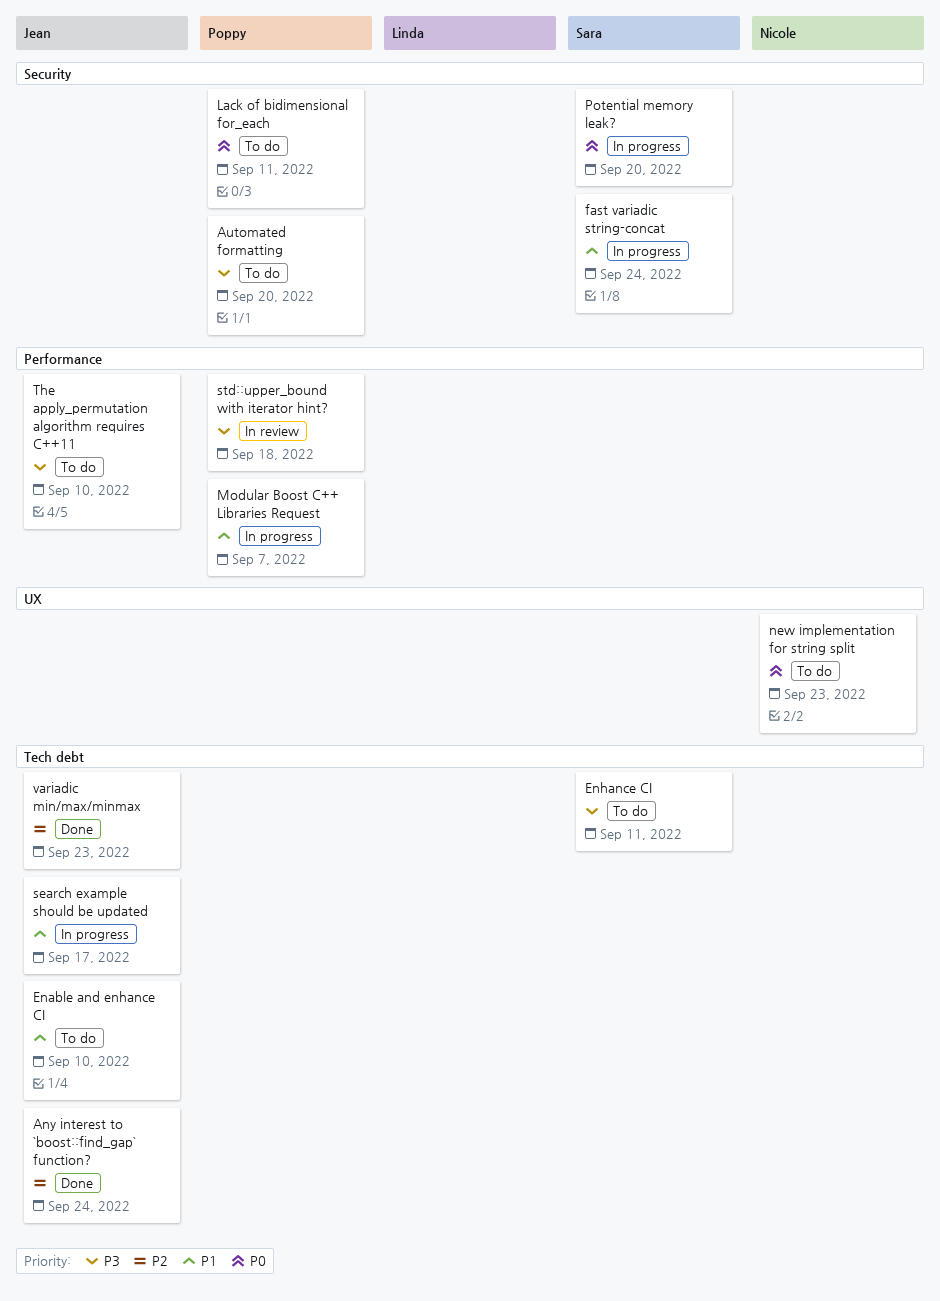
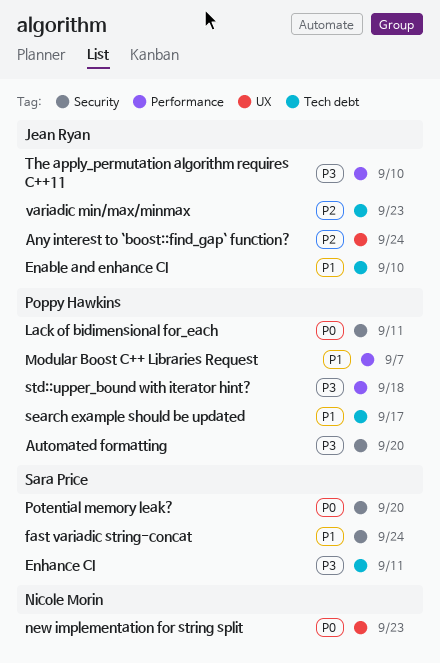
Any interest to `boost::find_gap` function?, label: Tech debt -> UX
search example should be updated, owner: Jean Ryan -> Poppy Hawkins

